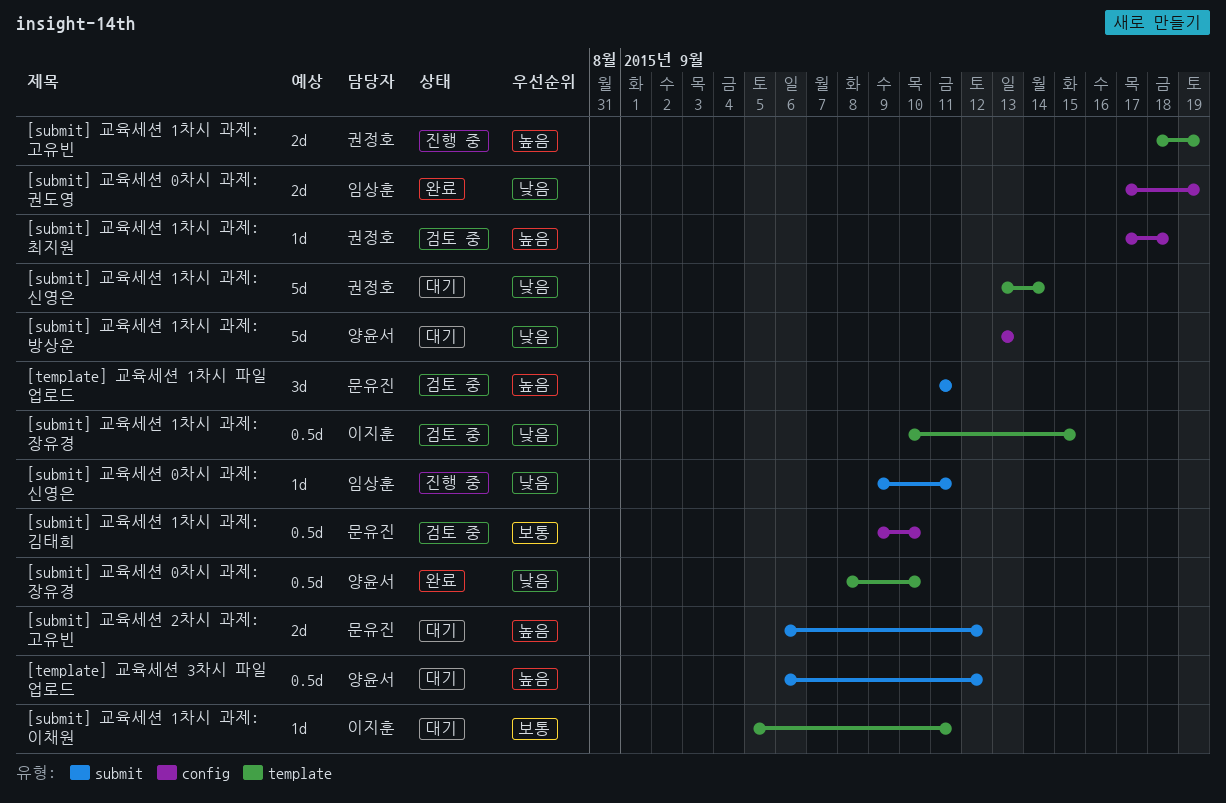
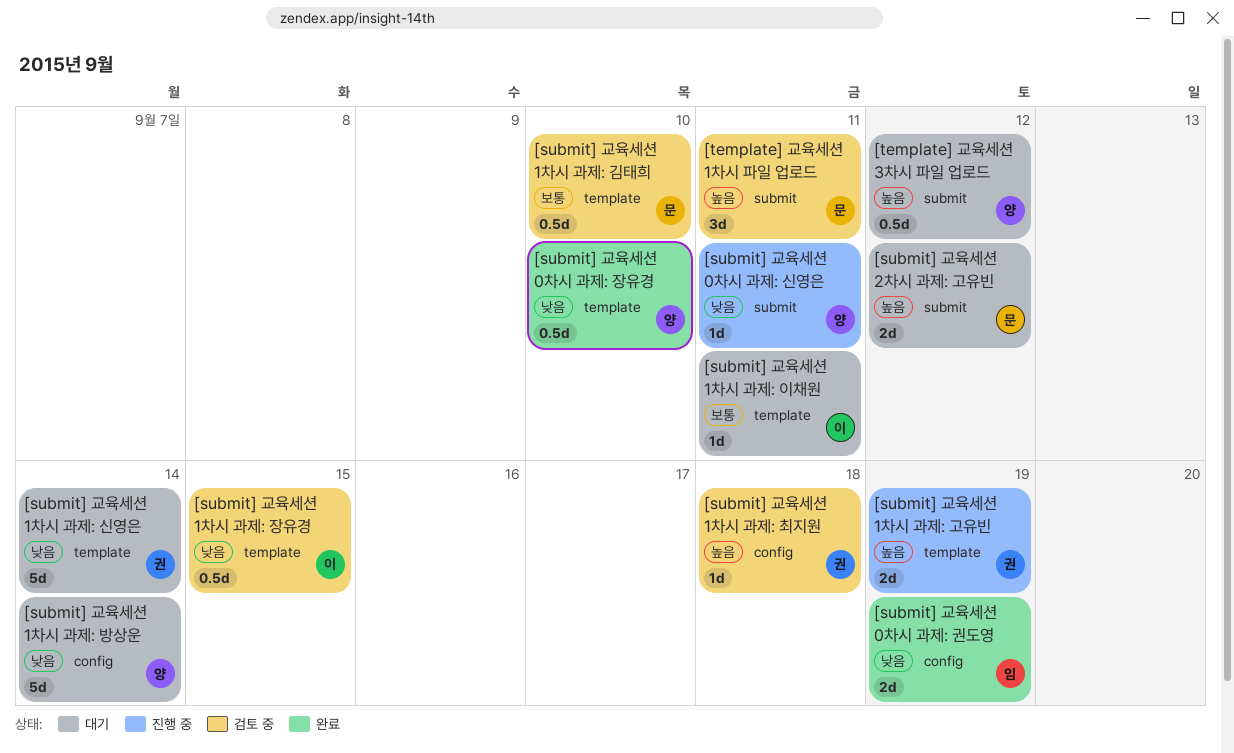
[submit] 교육세션 0차시 과제: 신영은, owner: 임상훈 -> 양윤서
[submit] 교육세션 1차시 과제: 김태희, label: config -> template
[submit] 교육세션 1차시 과제: 방상운, due: Sep 13 -> Sep 14

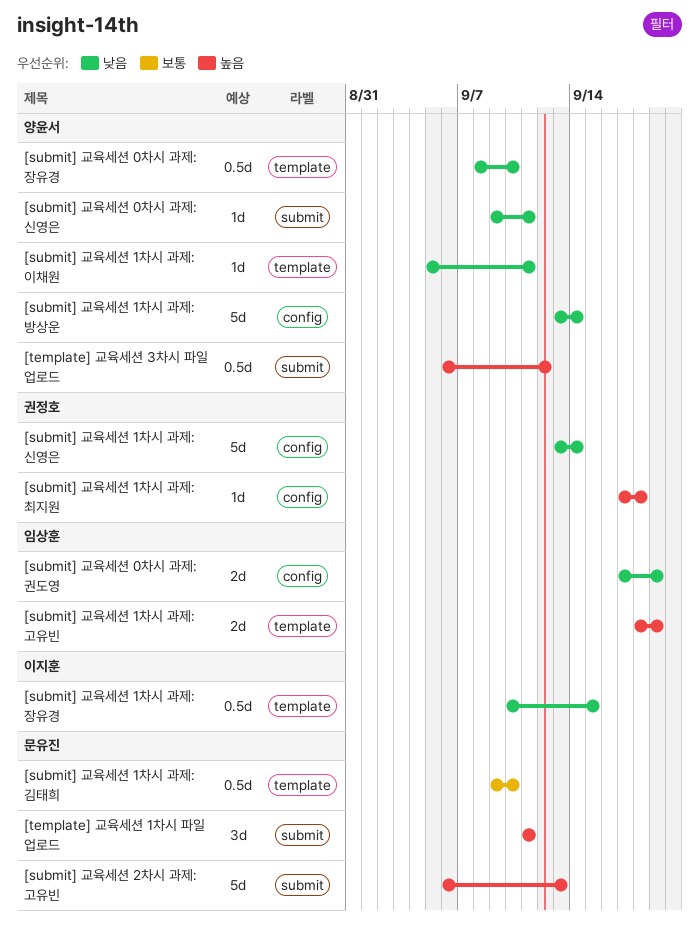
[submit] 교육세션 1차시 과제: 고유빈, owner: 권정호 -> 임상훈
[submit] 교육세션 1차시 과제: 신영은, label: template -> config
[submit] 교육세션 1차시 과제: 이채원, owner: 이지훈 -> 양윤서
[submit] 교육세션 1차시 과제: 이채원, priority: 보통 -> 낮음
[submit] 교육세션 2차시 과제: 고유빈, estimate: 2d -> 5d
[submit] 교육세션 2차시 과제: 고유빈, due: Sep 12 -> Sep 13

